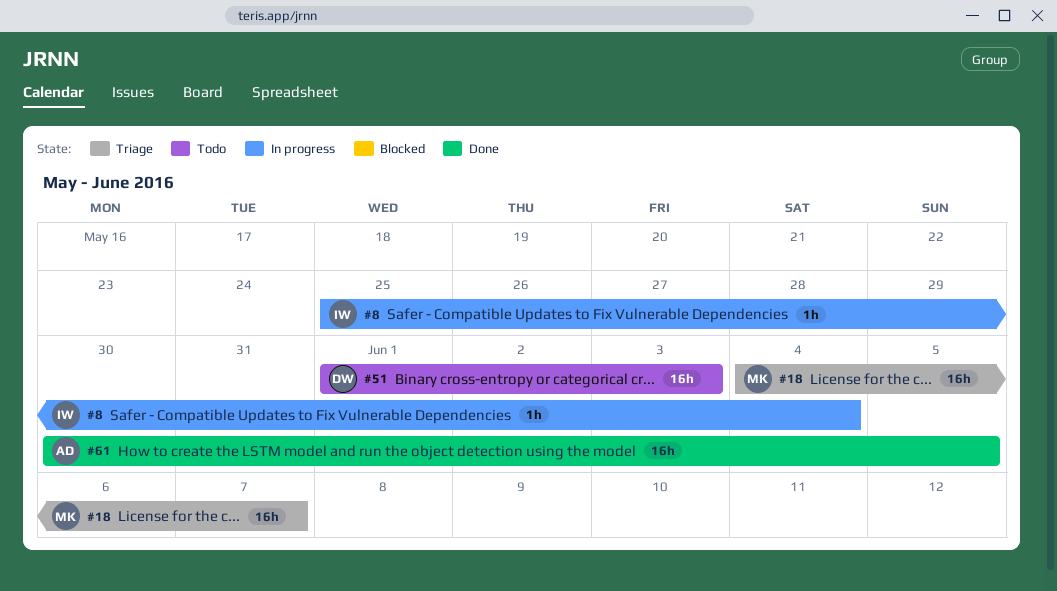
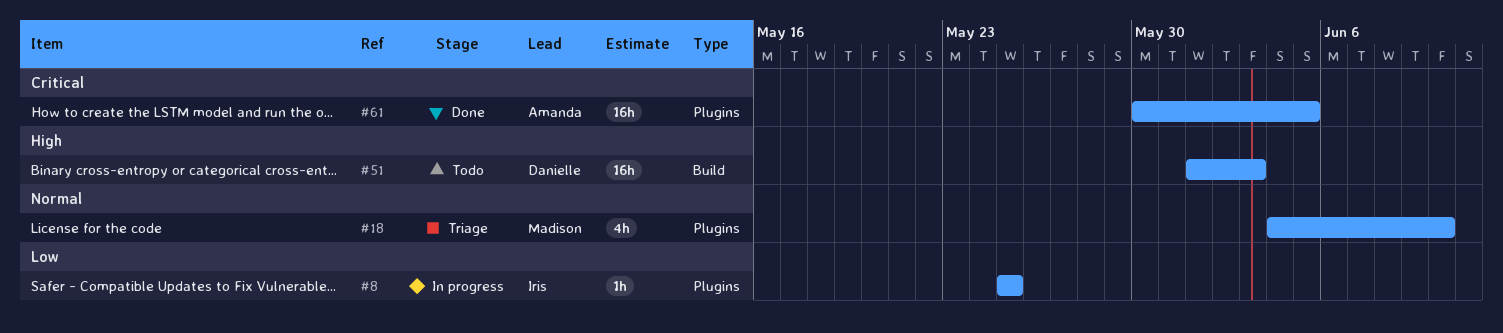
#8, due: Jun 4 -> May 25
#18, estimate: 16h -> 4h
#18, due: Jun 7 -> Jun 10

